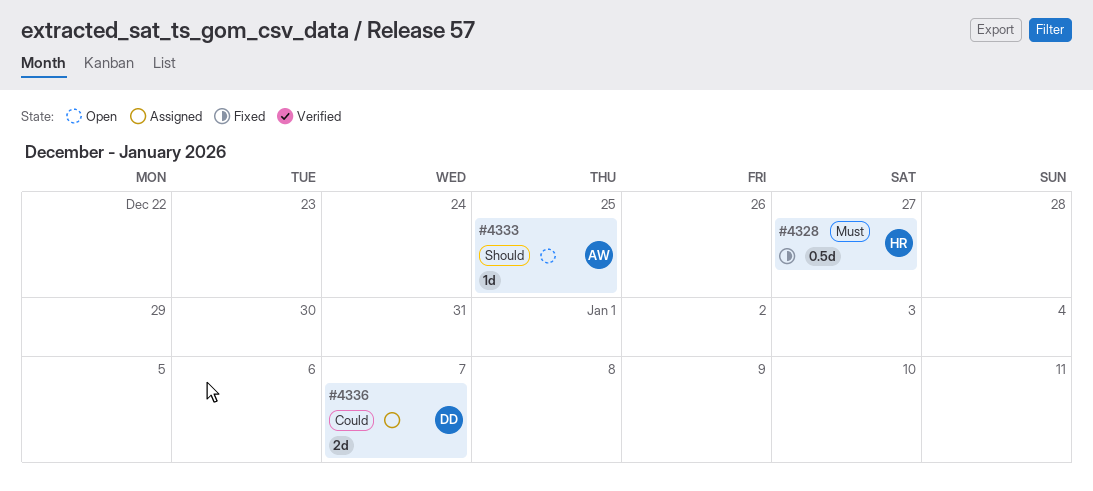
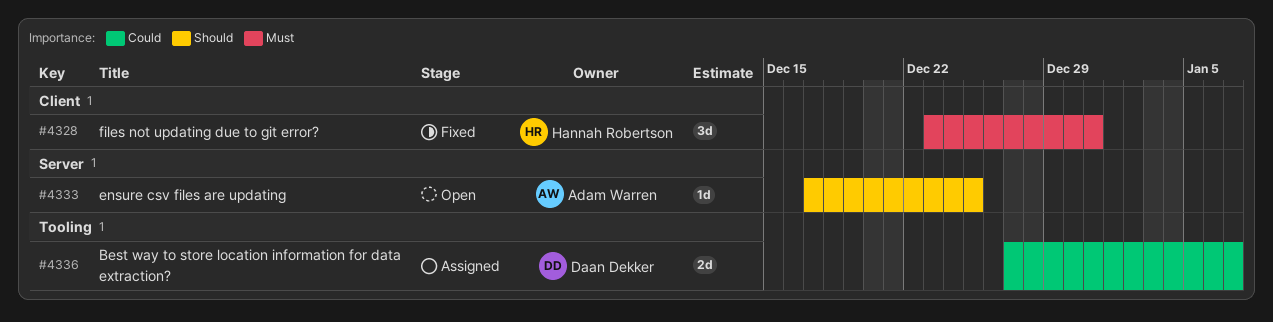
#4328, estimate: 0.5d -> 3d
#4328, due: Dec 27 -> Dec 31

